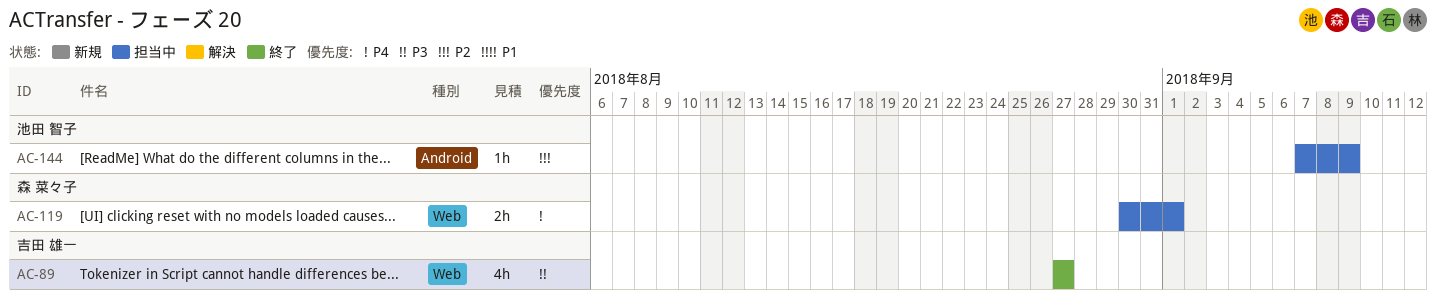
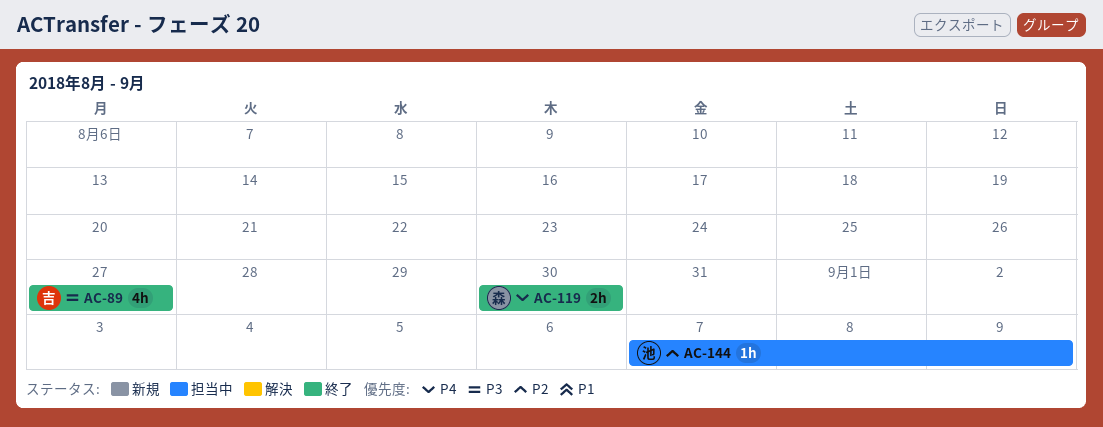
AC-119, status: 担当中 -> 終了
AC-119, due: Sep 1 -> Aug 30

